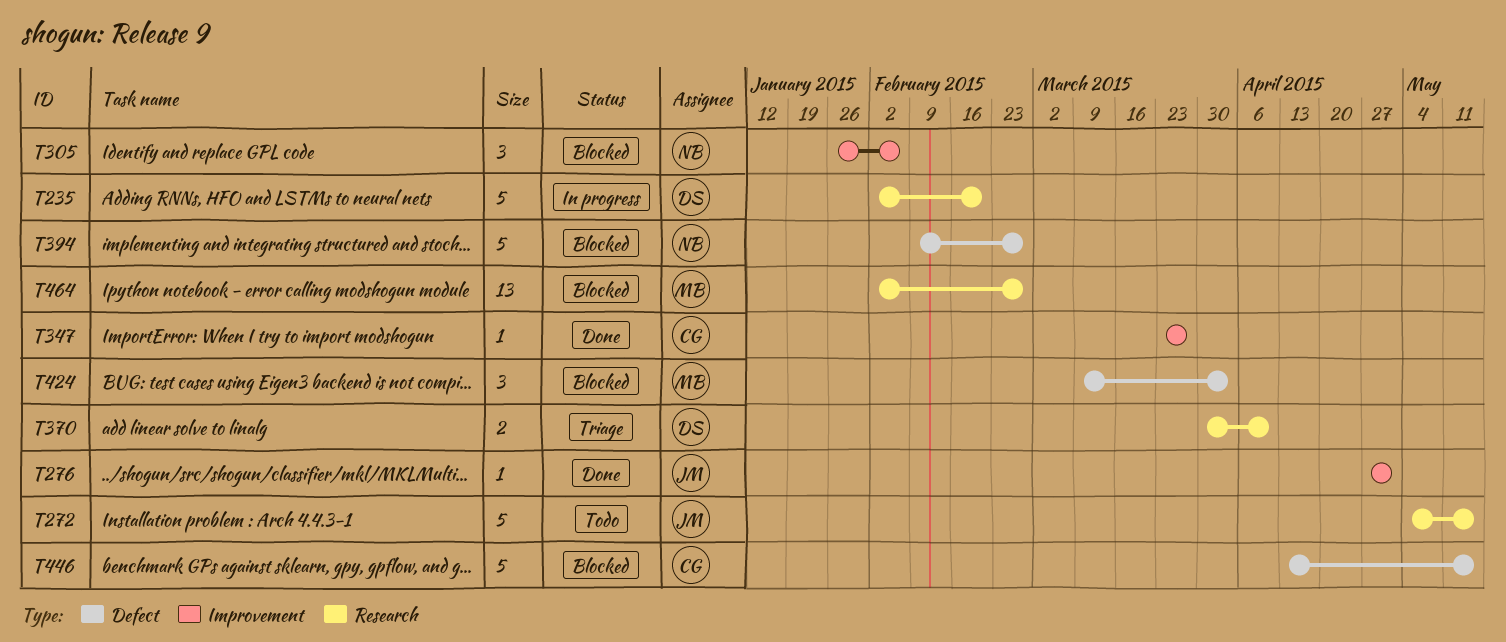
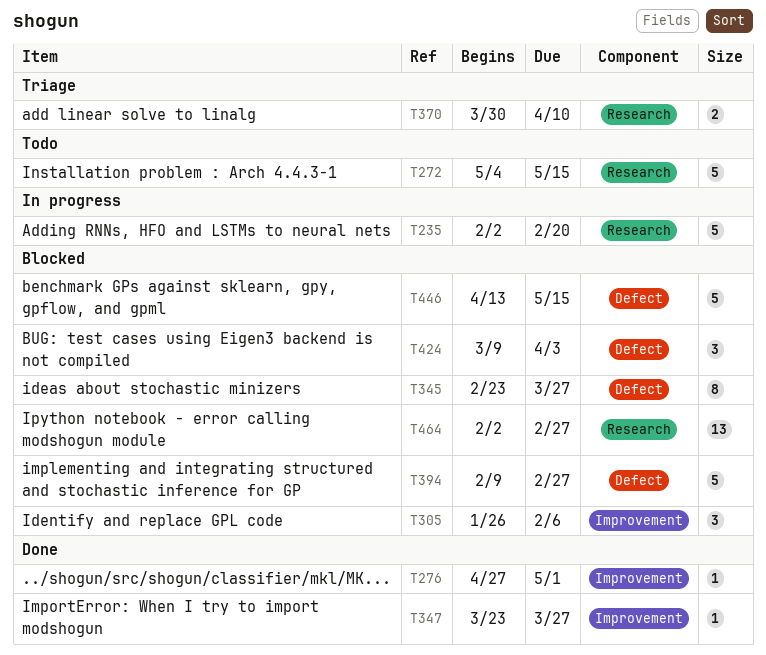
T345: none -> present

